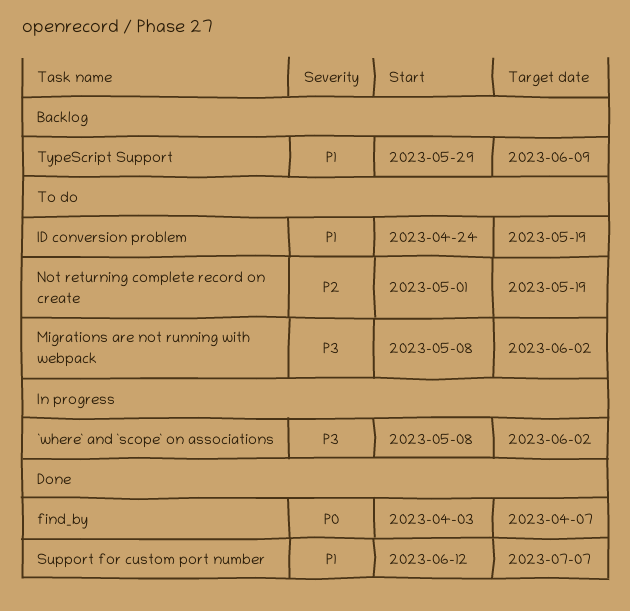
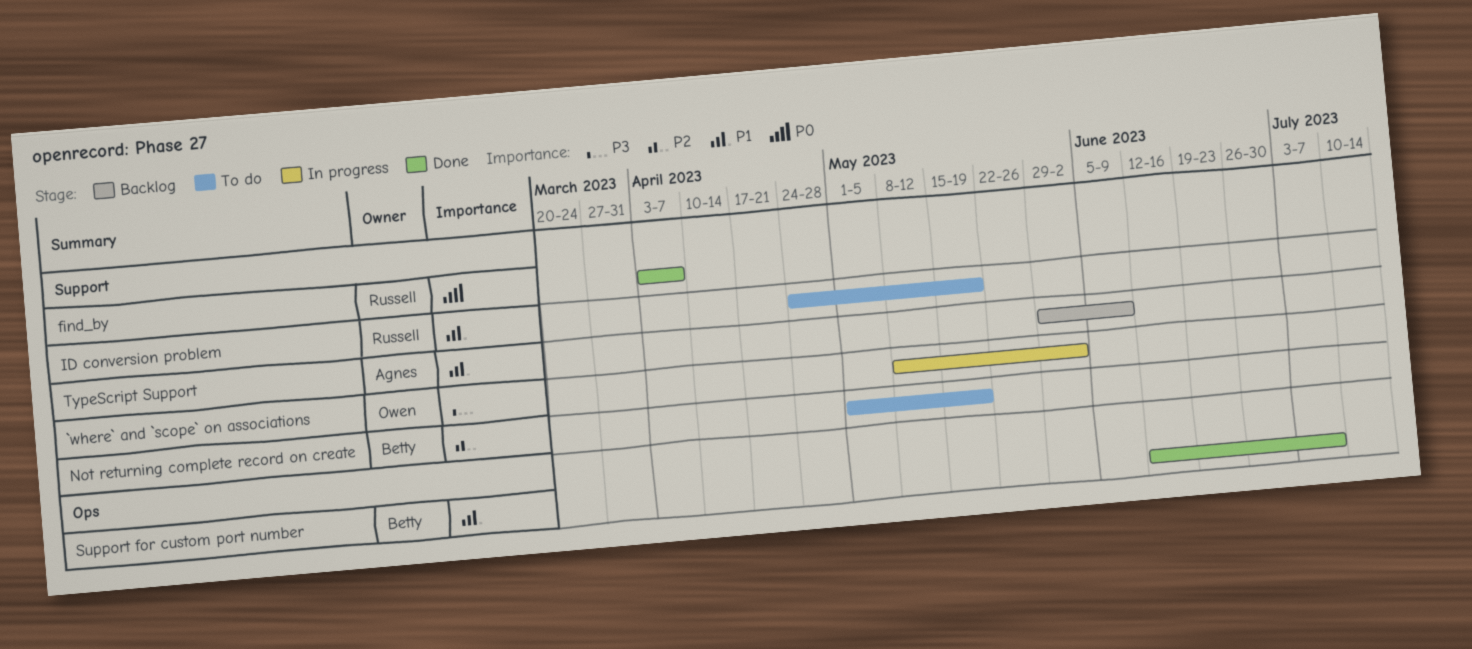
Migrations are not running with webpack: present -> none

